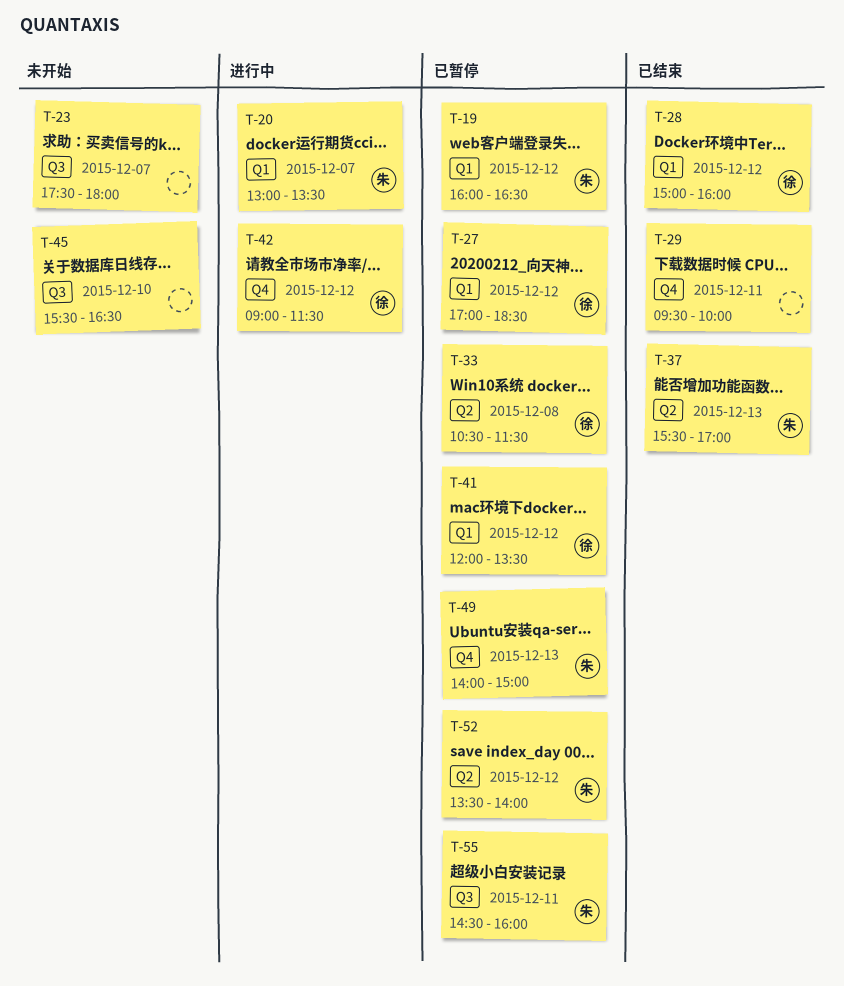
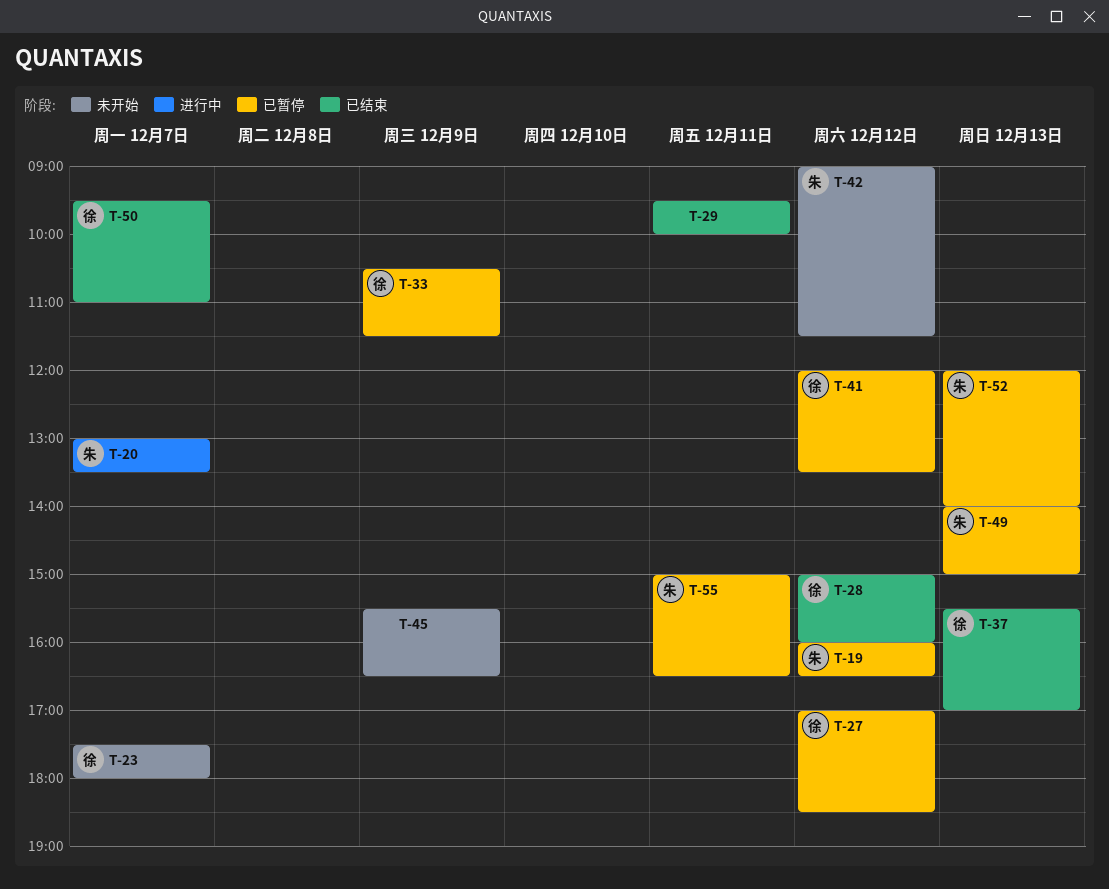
T-23, owner: none -> 徐
T-33, day: Dec 8 -> Dec 9
T-37, owner: 朱 -> 徐
T-42, status: 进行中 -> 未开始
T-42, owner: 徐 -> 朱
T-45, day: Dec 10 -> Dec 9
T-50: none -> present
T-52, day: Dec 12 -> Dec 13
T-52, begins: 13:30 -> 12:00
T-55, begins: 14:30 -> 15:00
T-55, ends: 16:00 -> 16:30

